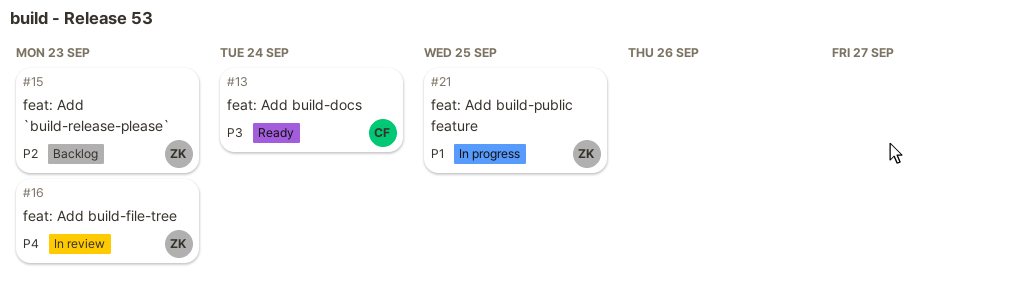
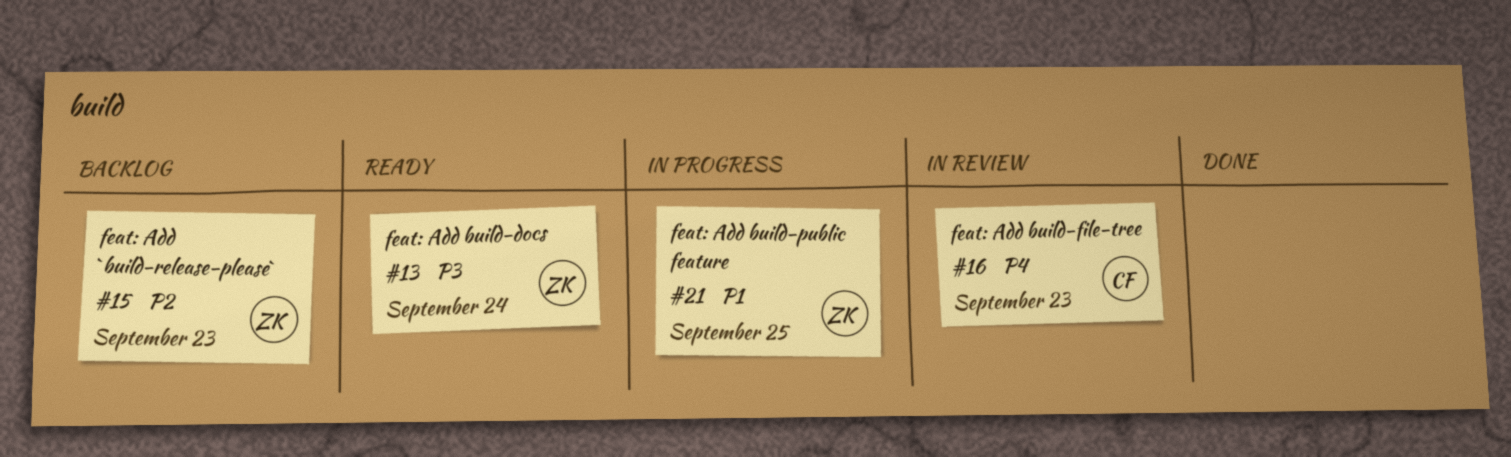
#13, owner: CF -> ZK
#16, owner: ZK -> CF

